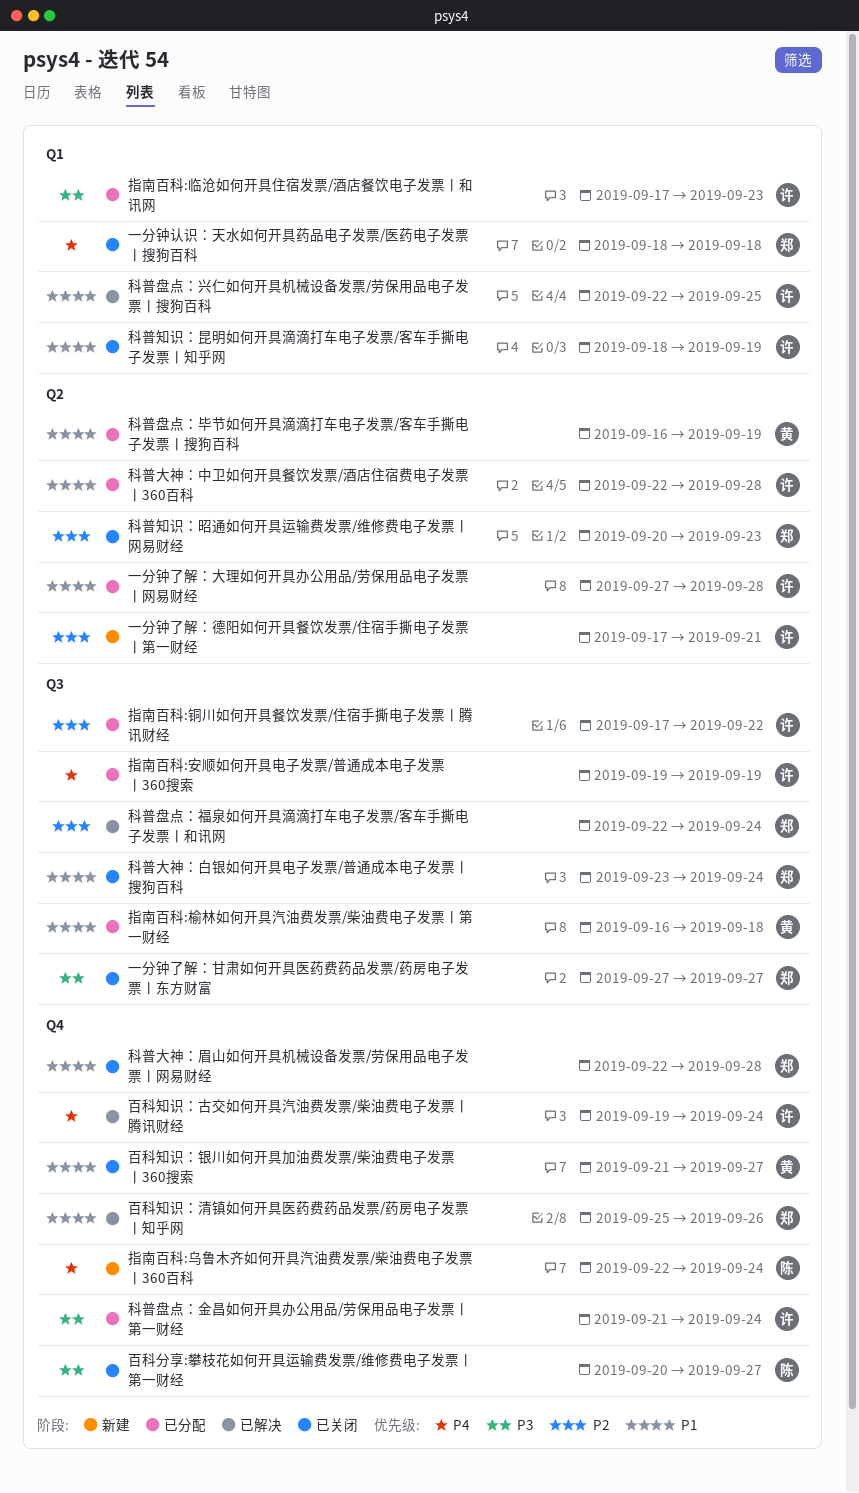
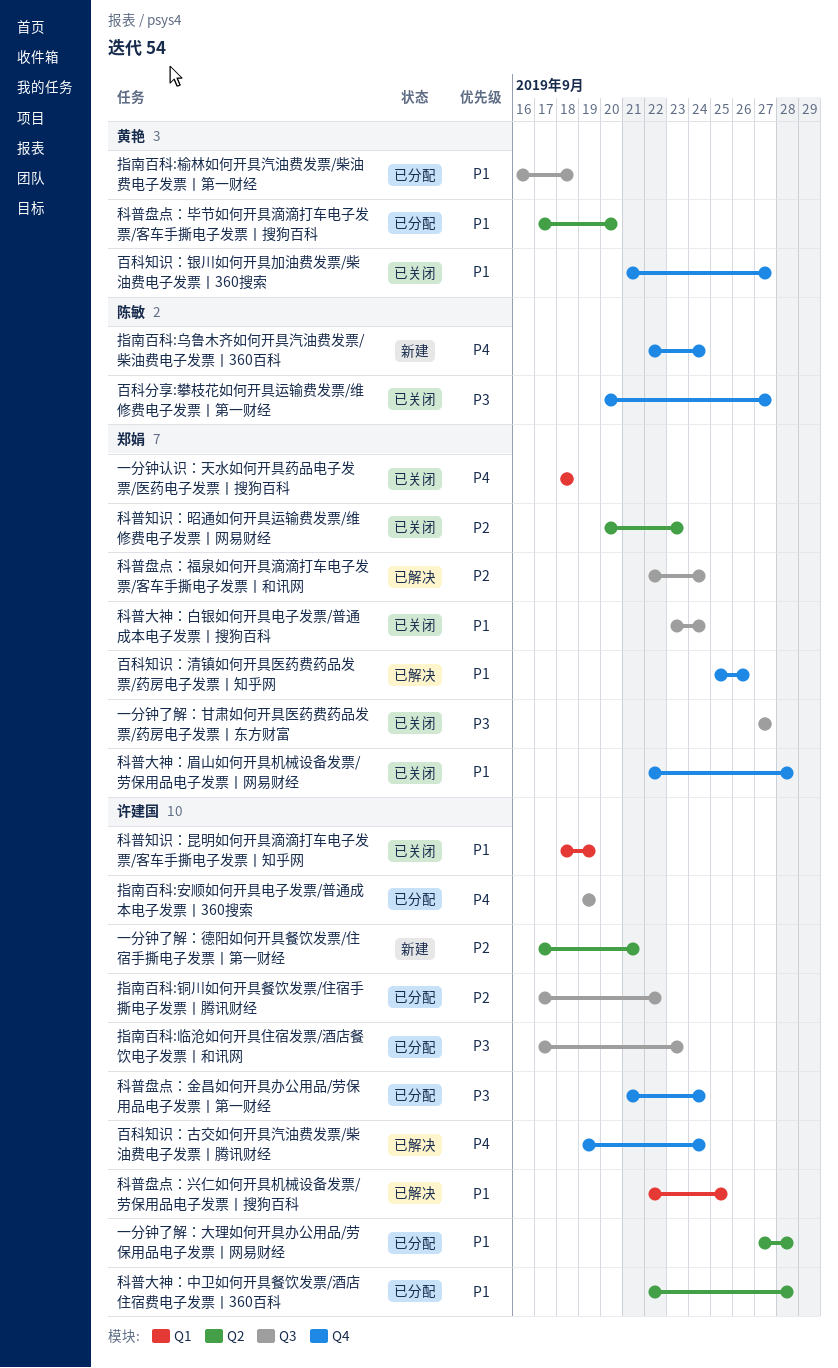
指南百科:临沧如何开具住宿发票/酒店餐饮电子发票丨和讯网, label: Q1 -> Q3
科普盘点：毕节如何开具滴滴打车电子发票/客车手撕电子发票丨搜狗百科, start: Sep 16 -> Sep 17
科普盘点：毕节如何开具滴滴打车电子发票/客车手撕电子发票丨搜狗百科, due: Sep 19 -> Sep 20

